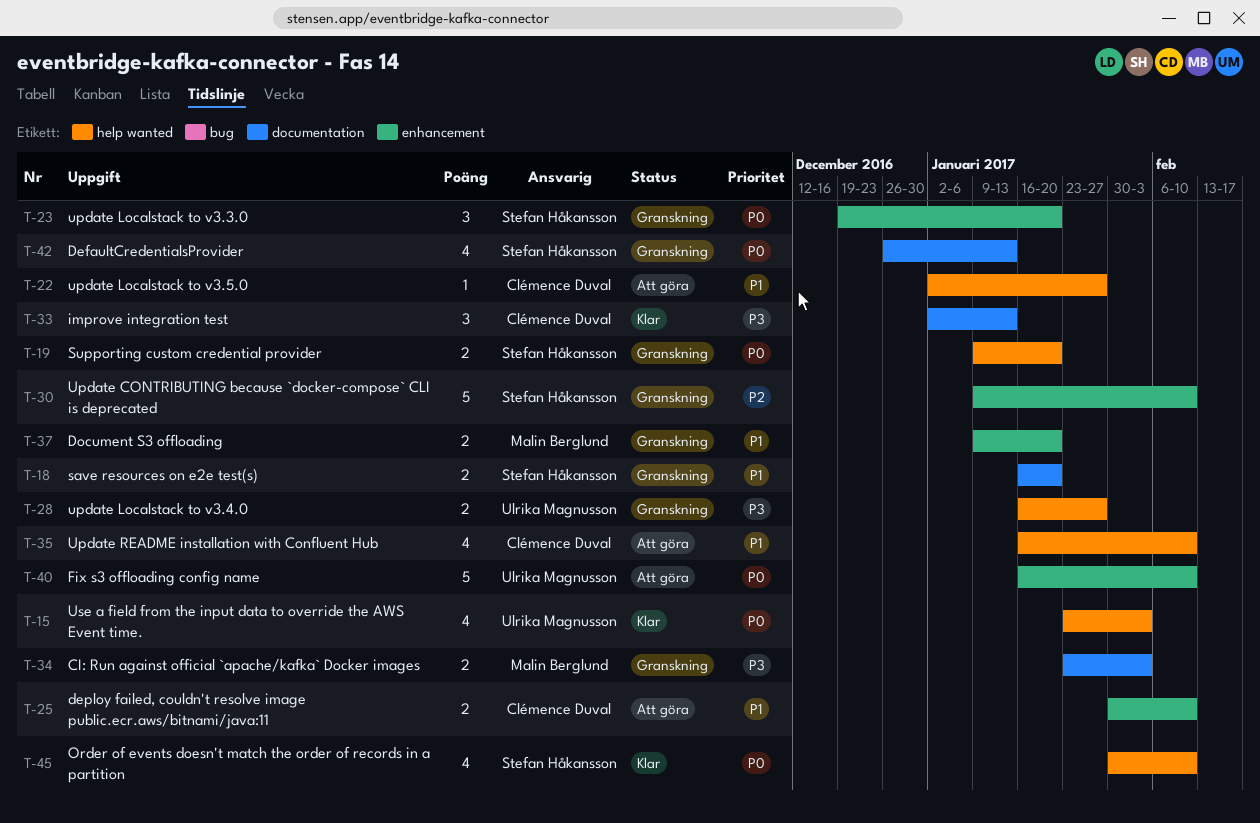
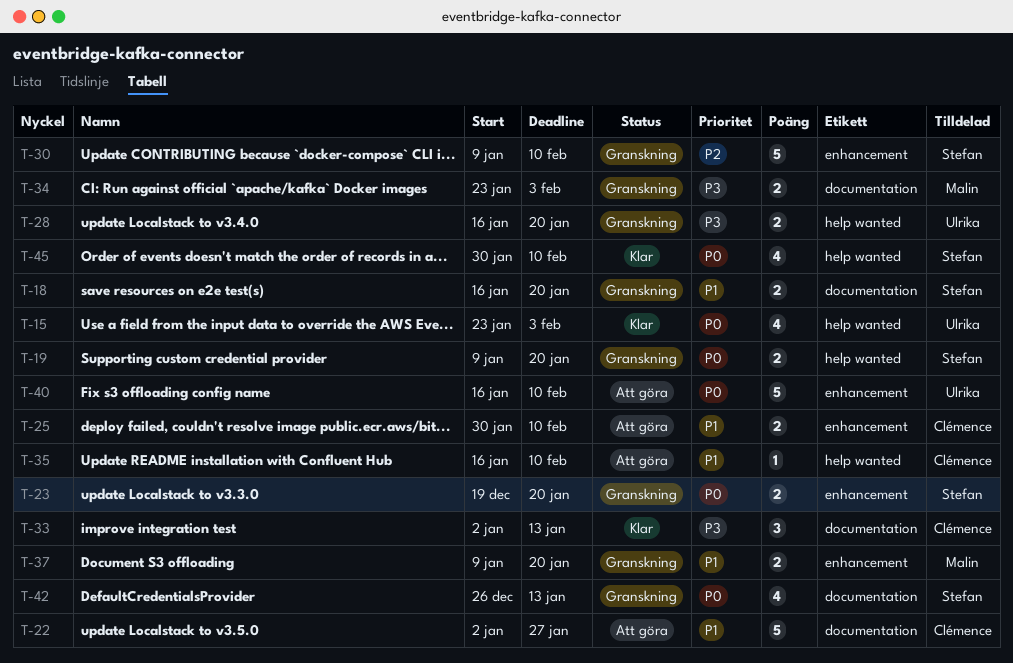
T-22, label: help wanted -> documentation
T-22, estimate: 1 -> 5
T-23, estimate: 3 -> 2
T-28, due: Jan 27 -> Jan 20
T-35, estimate: 4 -> 1

